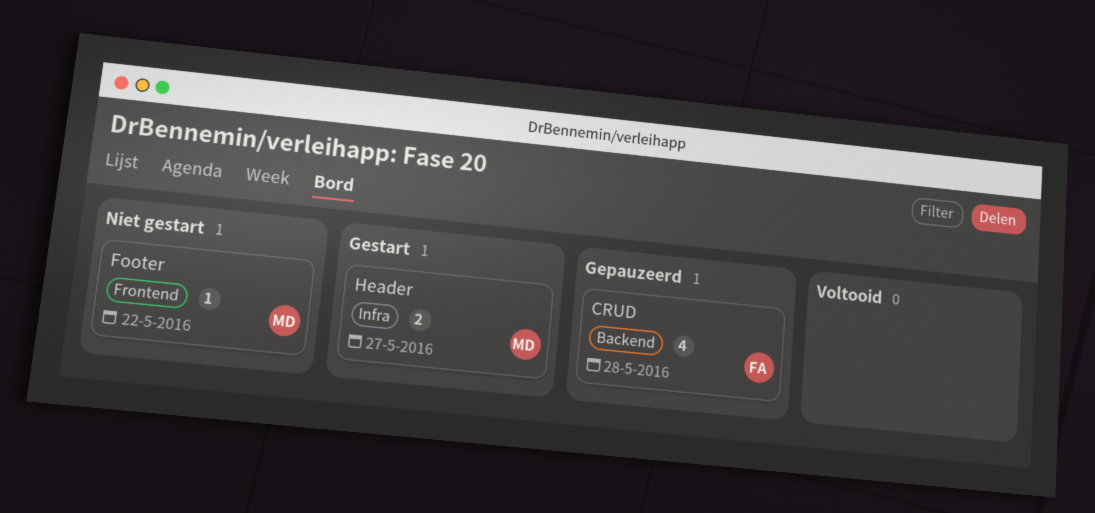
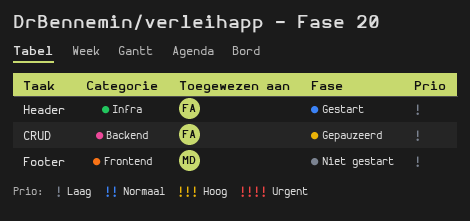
Header, owner: MD -> FA

